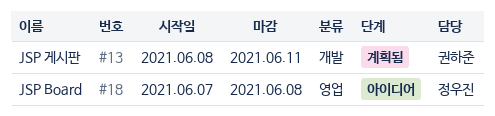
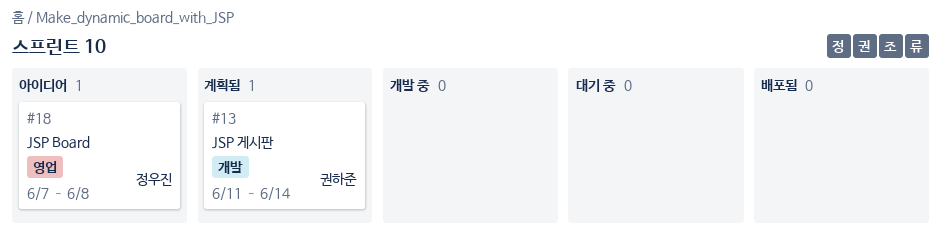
#13, start: Jun 8 -> Jun 11
#13, due: Jun 11 -> Jun 14

